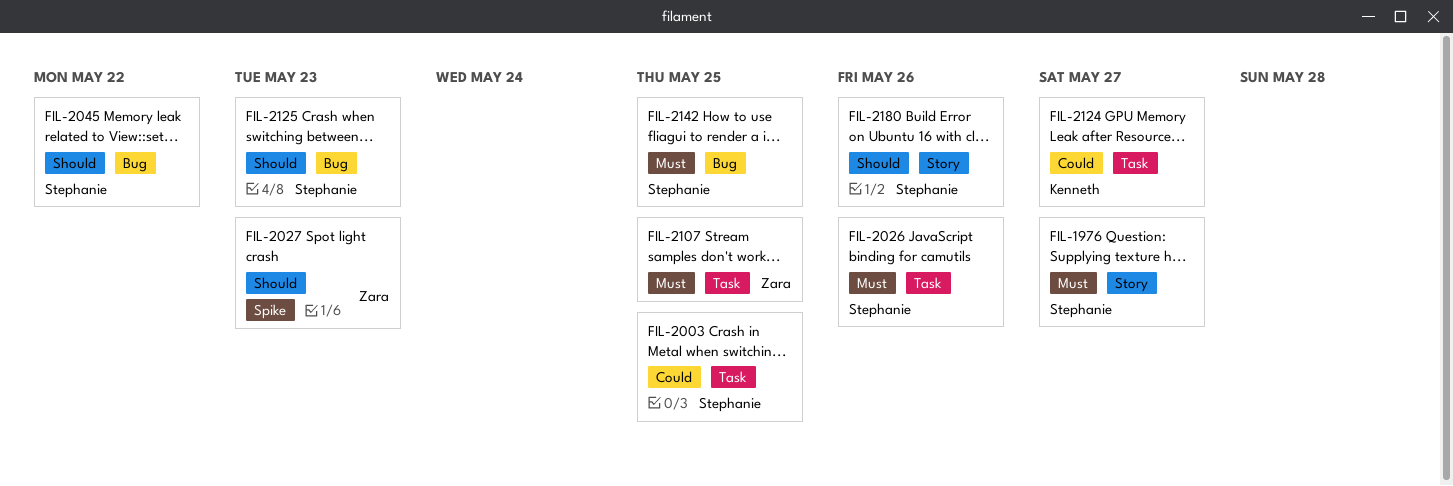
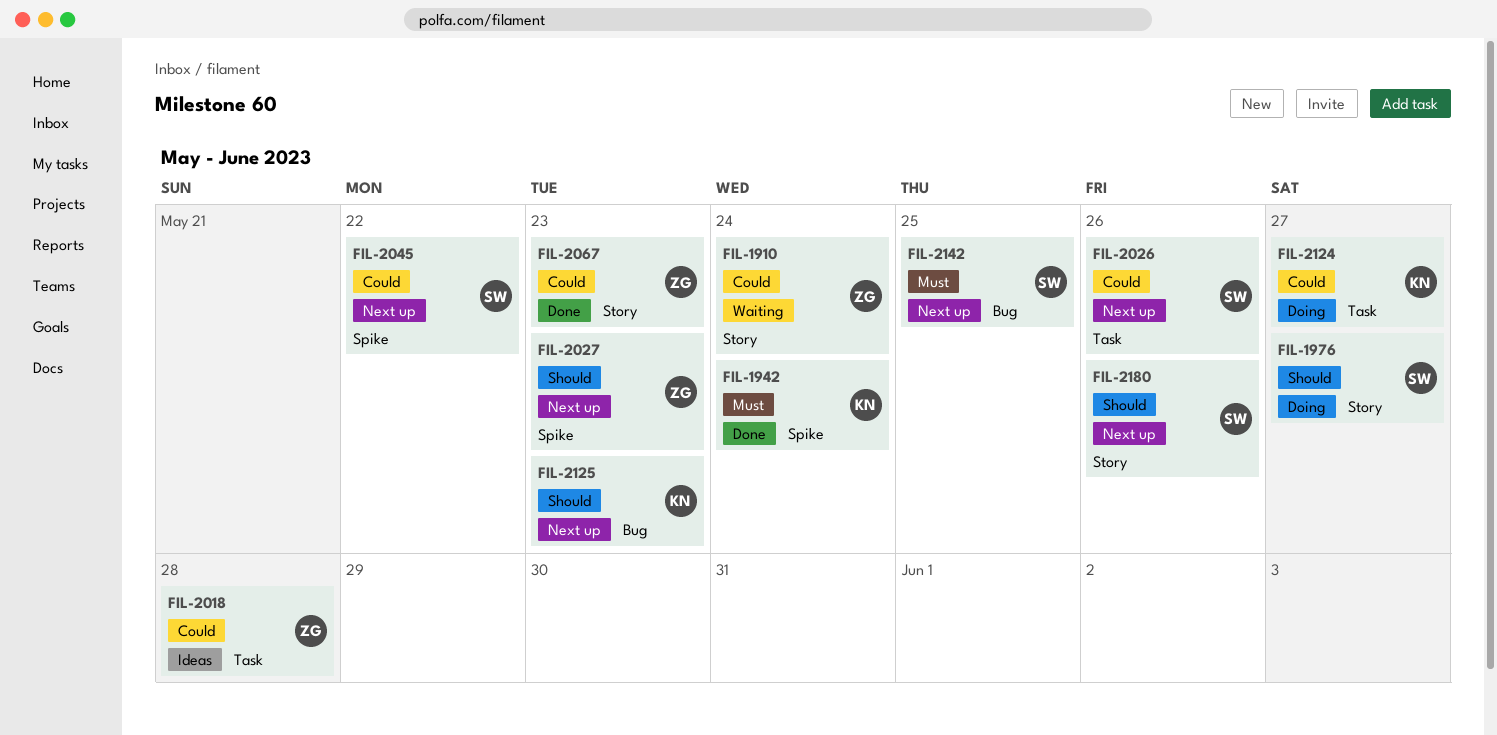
FIL-1910: none -> present
FIL-1942: none -> present
FIL-1976, priority: Must -> Should
FIL-2003: present -> none
FIL-2018: none -> present
FIL-2026, priority: Must -> Could
FIL-2045, priority: Should -> Could
FIL-2045, label: Bug -> Spike
FIL-2067: none -> present
FIL-2107: present -> none
FIL-2125, owner: Stephanie -> Kenneth

